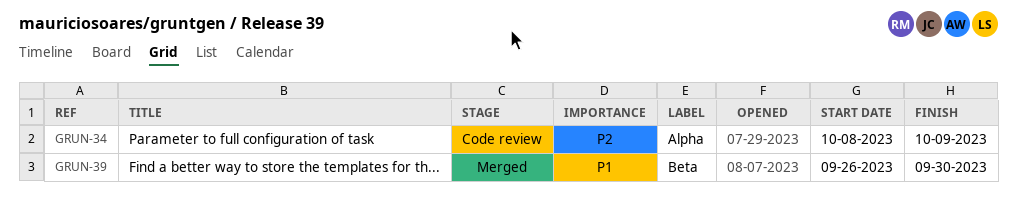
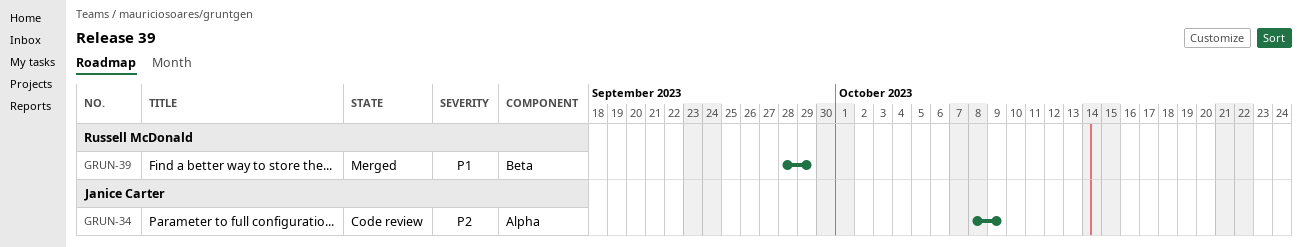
GRUN-39, start: Sep 26 -> Sep 28
GRUN-39, due: Sep 30 -> Sep 29

